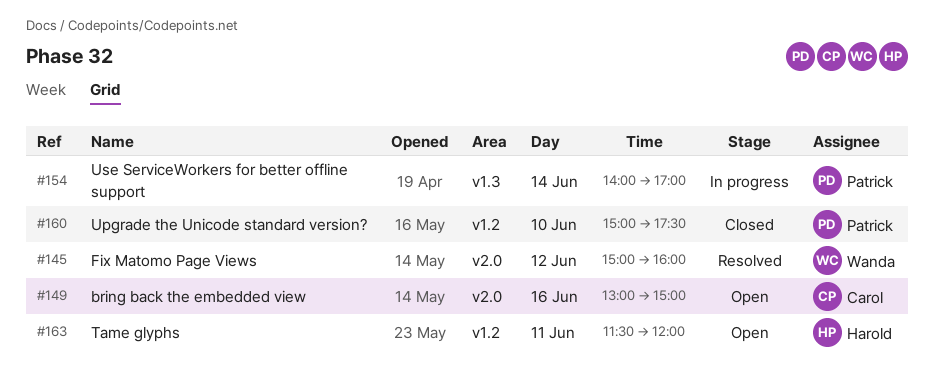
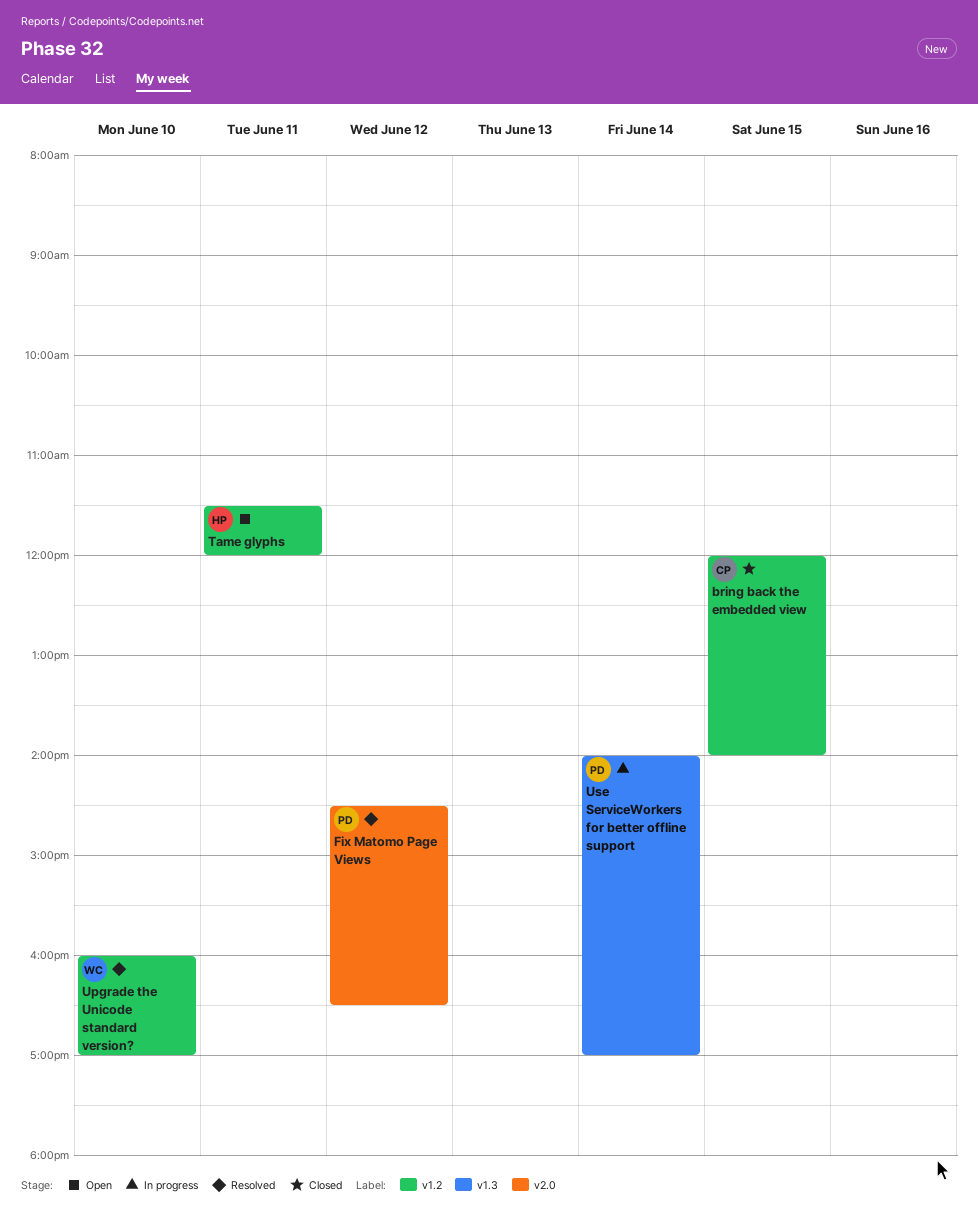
bring back the embedded view, status: Open -> Closed
bring back the embedded view, label: v2.0 -> v1.2
bring back the embedded view, day: Jun 16 -> Jun 15
bring back the embedded view, begins: 13:00 -> 12:00
bring back the embedded view, ends: 15:00 -> 14:00
Fix Matomo Page Views, owner: Wanda -> Patrick
Fix Matomo Page Views, begins: 15:00 -> 14:30
Fix Matomo Page Views, ends: 16:00 -> 16:30
Upgrade the Unicode standard version?, status: Closed -> Resolved
Upgrade the Unicode standard version?, owner: Patrick -> Wanda
Upgrade the Unicode standard version?, begins: 15:00 -> 16:00
Upgrade the Unicode standard version?, ends: 17:30 -> 17:00

